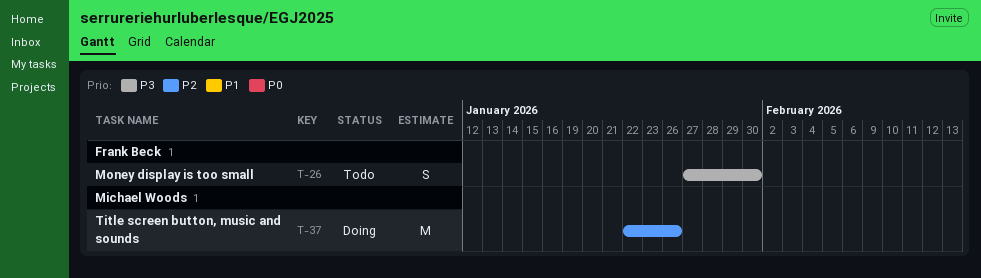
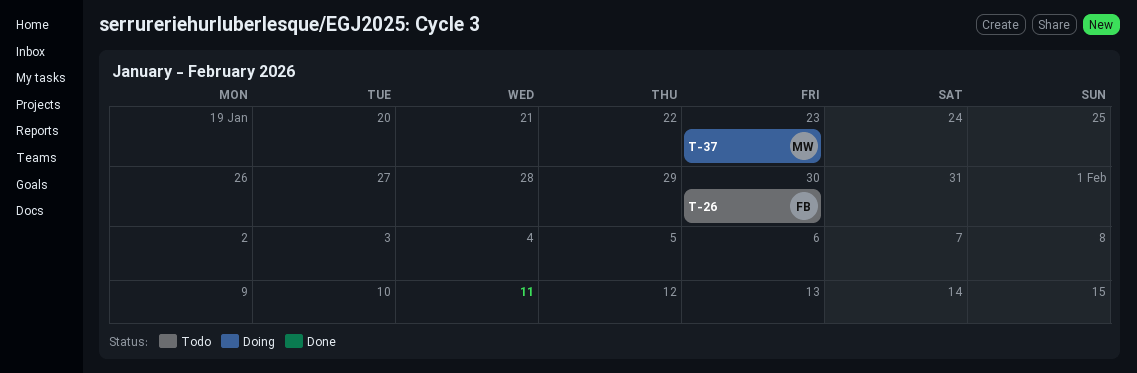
T-37, due: Jan 26 -> Jan 23

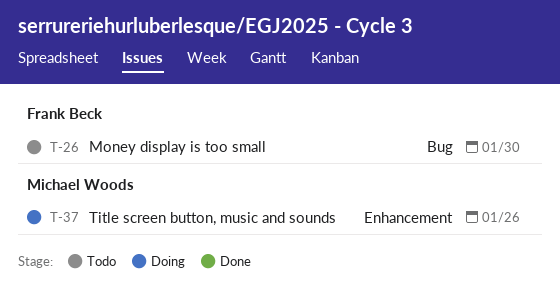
T-37, due: Jan 23 -> Jan 26

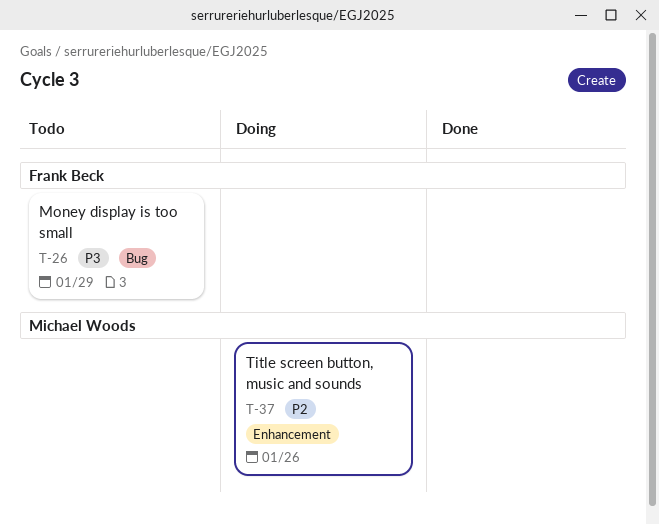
T-26, due: Jan 30 -> Jan 29

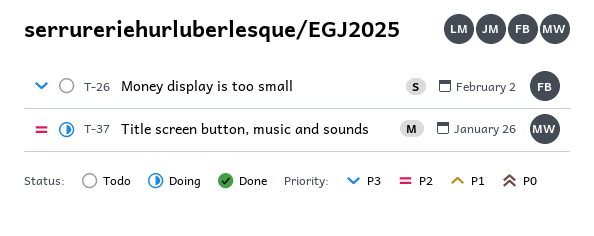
T-26, due: Jan 29 -> Feb 2

